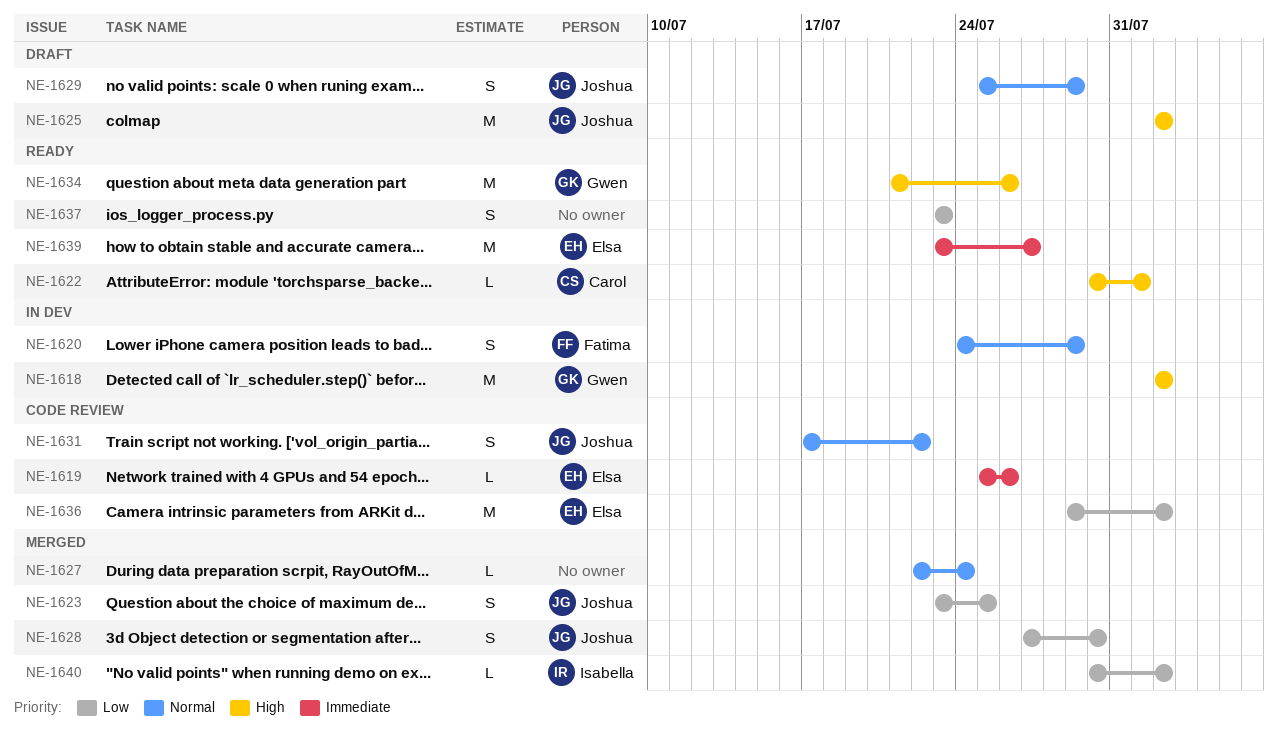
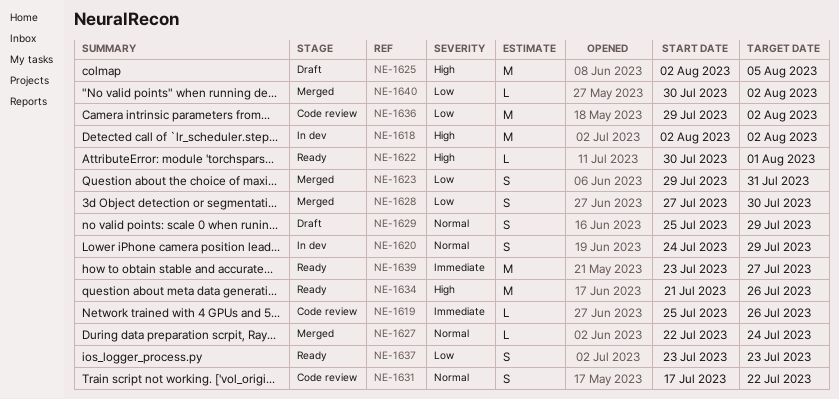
NE-1623, start: Jul 23 -> Jul 29
NE-1623, due: Jul 25 -> Jul 31
NE-1625, due: Aug 2 -> Aug 5

